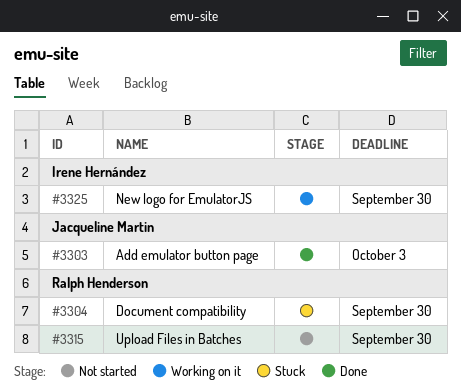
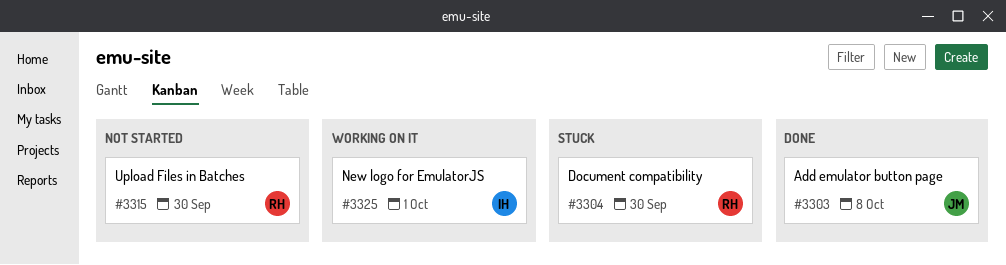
#3303, due: Oct 3 -> Oct 8
#3325, due: Sep 30 -> Oct 1

